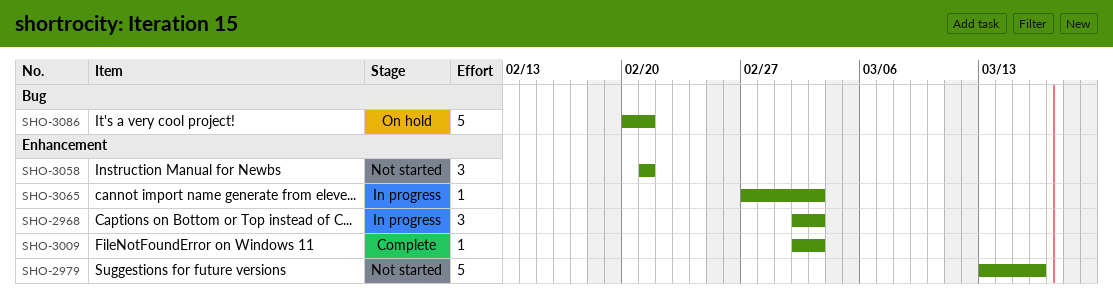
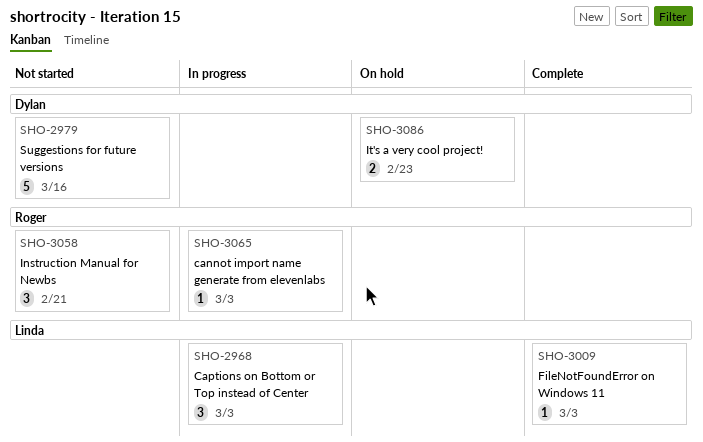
SHO-3086, estimate: 5 -> 2
SHO-3086, due: Feb 21 -> Feb 23

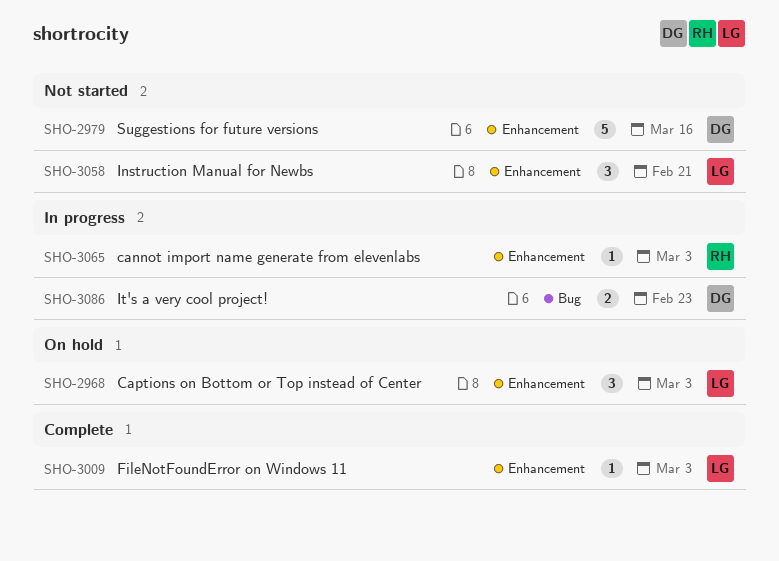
SHO-2968, status: In progress -> On hold
SHO-3058, owner: Roger -> Linda
SHO-3086, status: On hold -> In progress

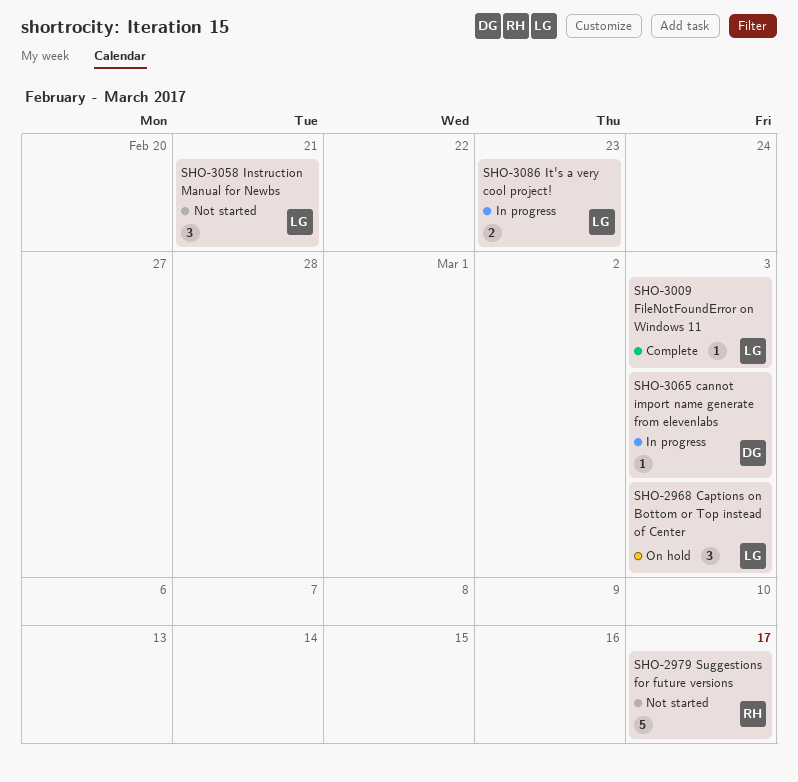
SHO-2979, owner: DG -> RH
SHO-2979, due: Mar 16 -> Mar 17
SHO-3065, owner: RH -> DG
SHO-3086, owner: DG -> LG

